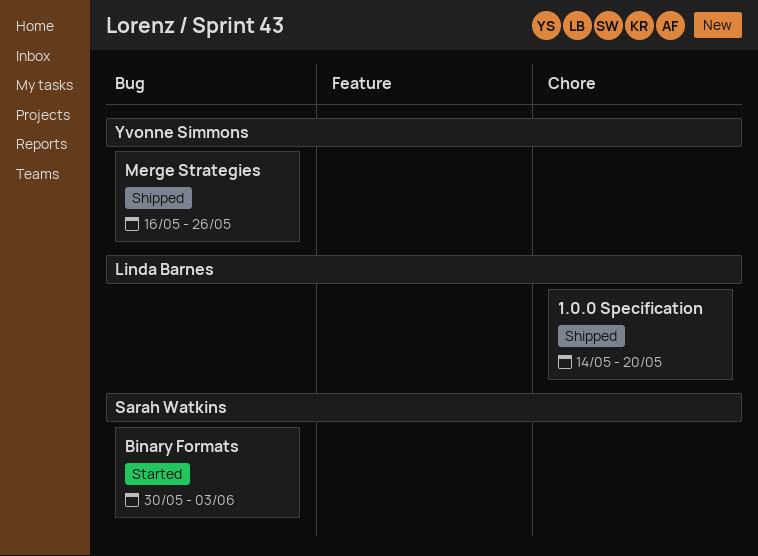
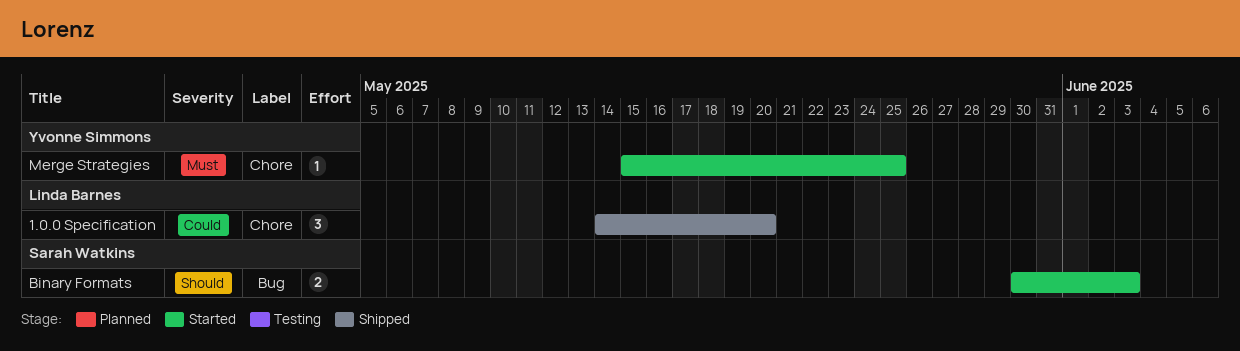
Merge Strategies, status: Shipped -> Started
Merge Strategies, label: Bug -> Chore
Merge Strategies, start: May 16 -> May 15
Merge Strategies, due: May 26 -> May 25

